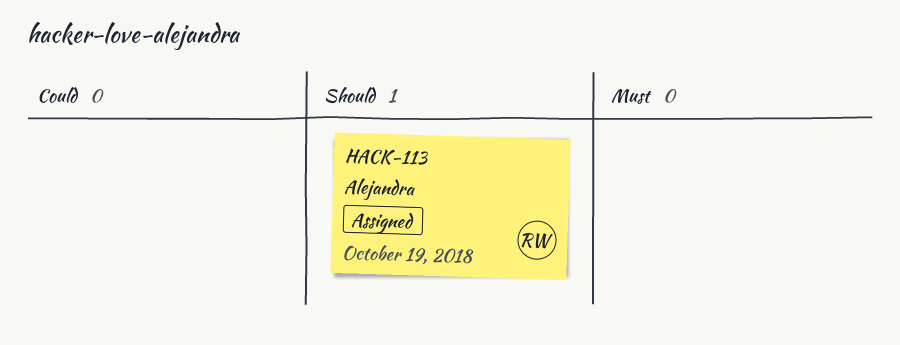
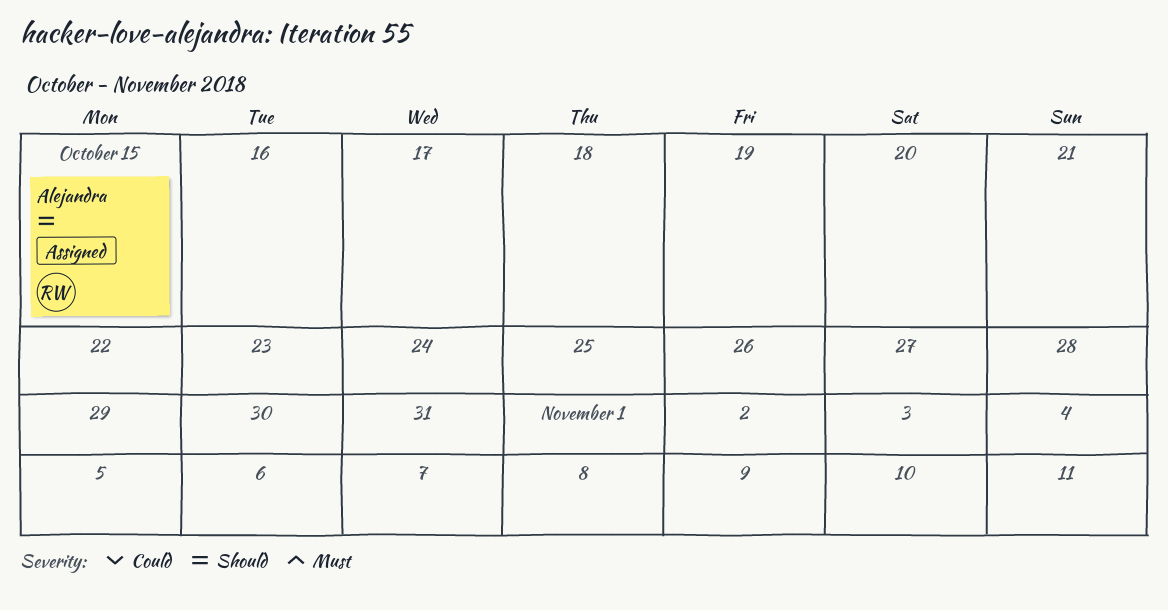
Alejandra, due: Oct 19 -> Oct 15

